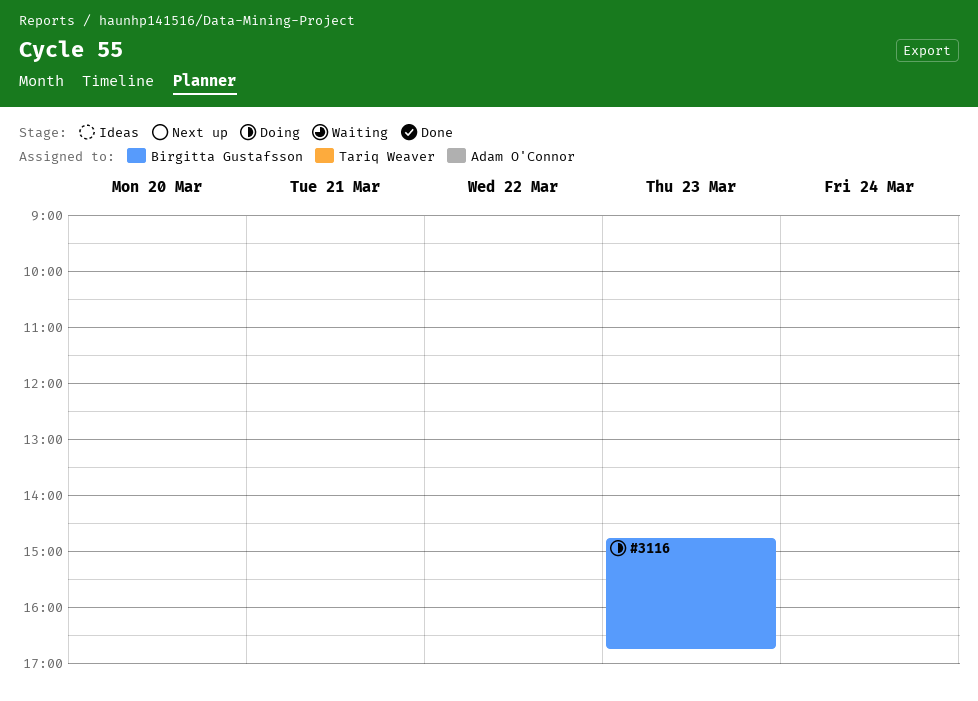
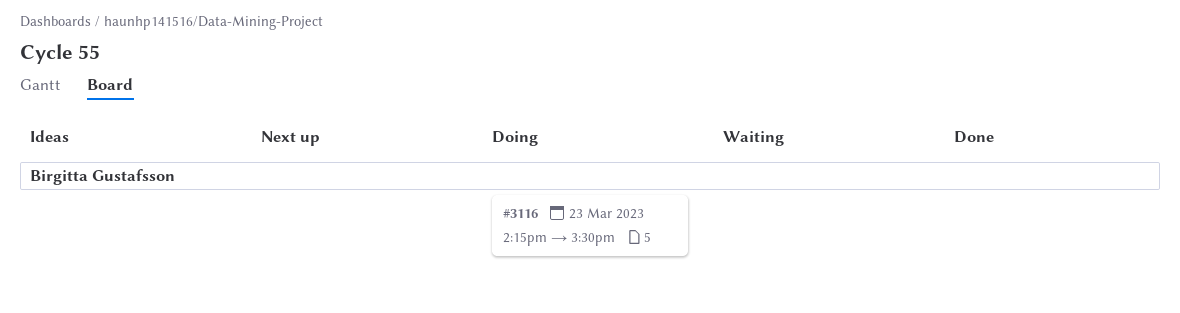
#3116, begins: 14:45 -> 14:15
#3116, ends: 16:45 -> 15:30

